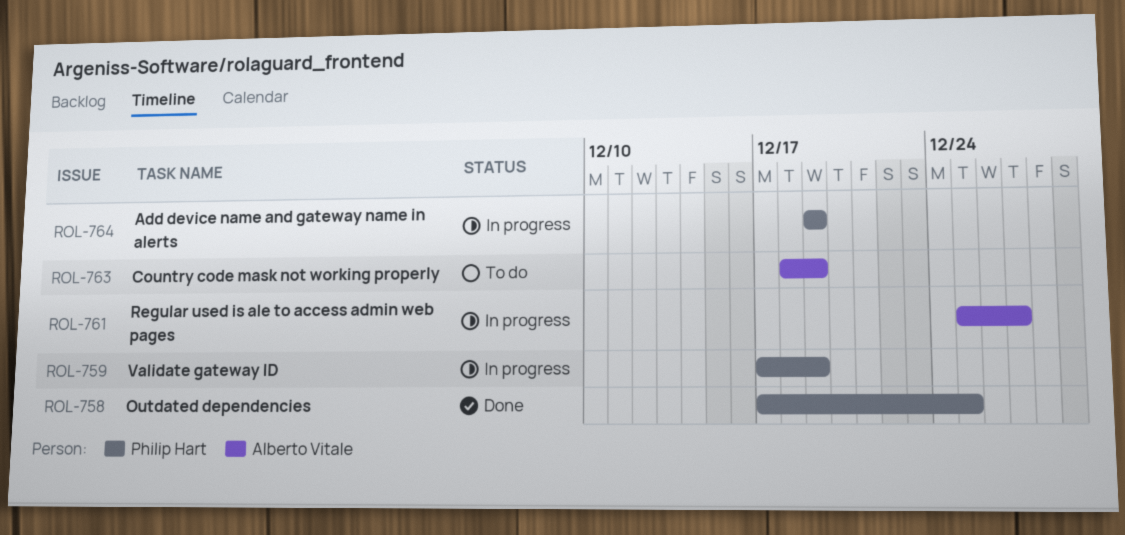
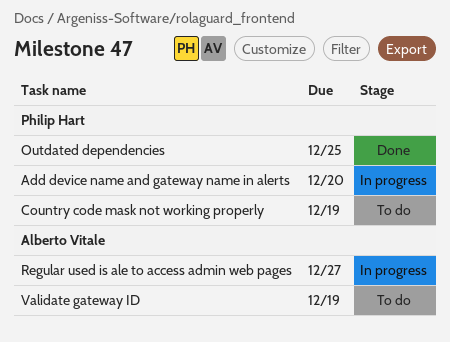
Add device name and gateway name in alerts, due: Dec 19 -> Dec 20
Country code mask not working properly, owner: Alberto Vitale -> Philip Hart
Validate gateway ID, status: In progress -> To do
Validate gateway ID, owner: Philip Hart -> Alberto Vitale

